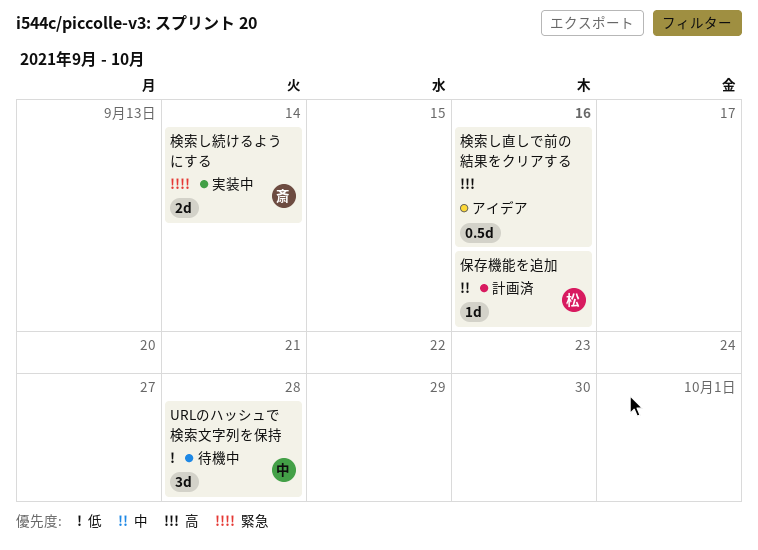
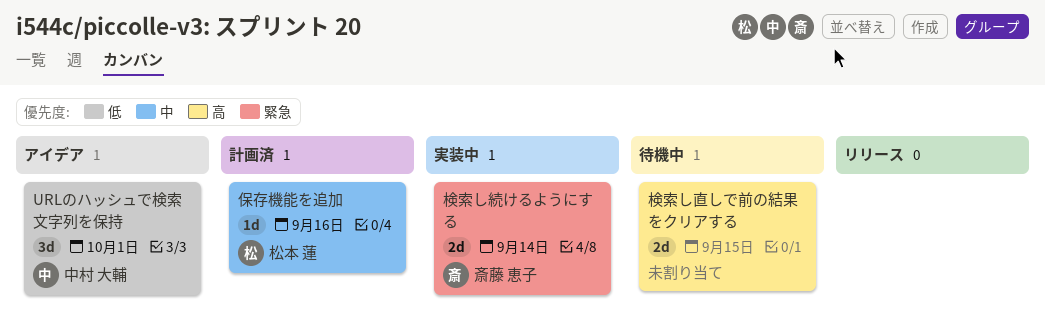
URLのハッシュで検索文字列を保持, status: 待機中 -> アイデア
URLのハッシュで検索文字列を保持, due: Sep 28 -> Oct 1
検索し直しで前の結果をクリアする, status: アイデア -> 待機中
検索し直しで前の結果をクリアする, estimate: 0.5d -> 2d
検索し直しで前の結果をクリアする, due: Sep 16 -> Sep 15

